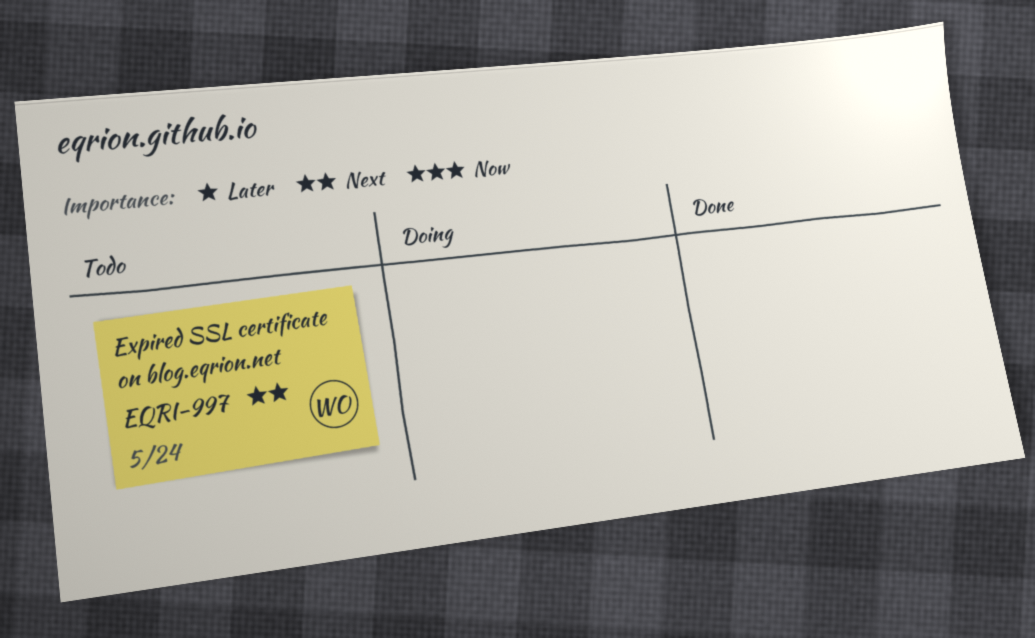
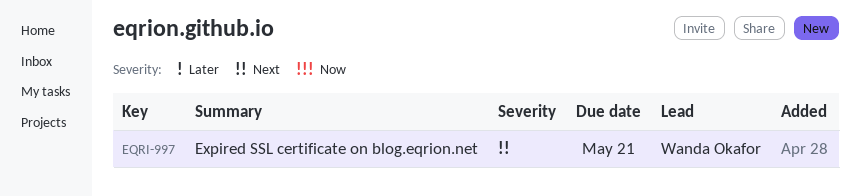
EQRI-997, due: May 24 -> May 21

